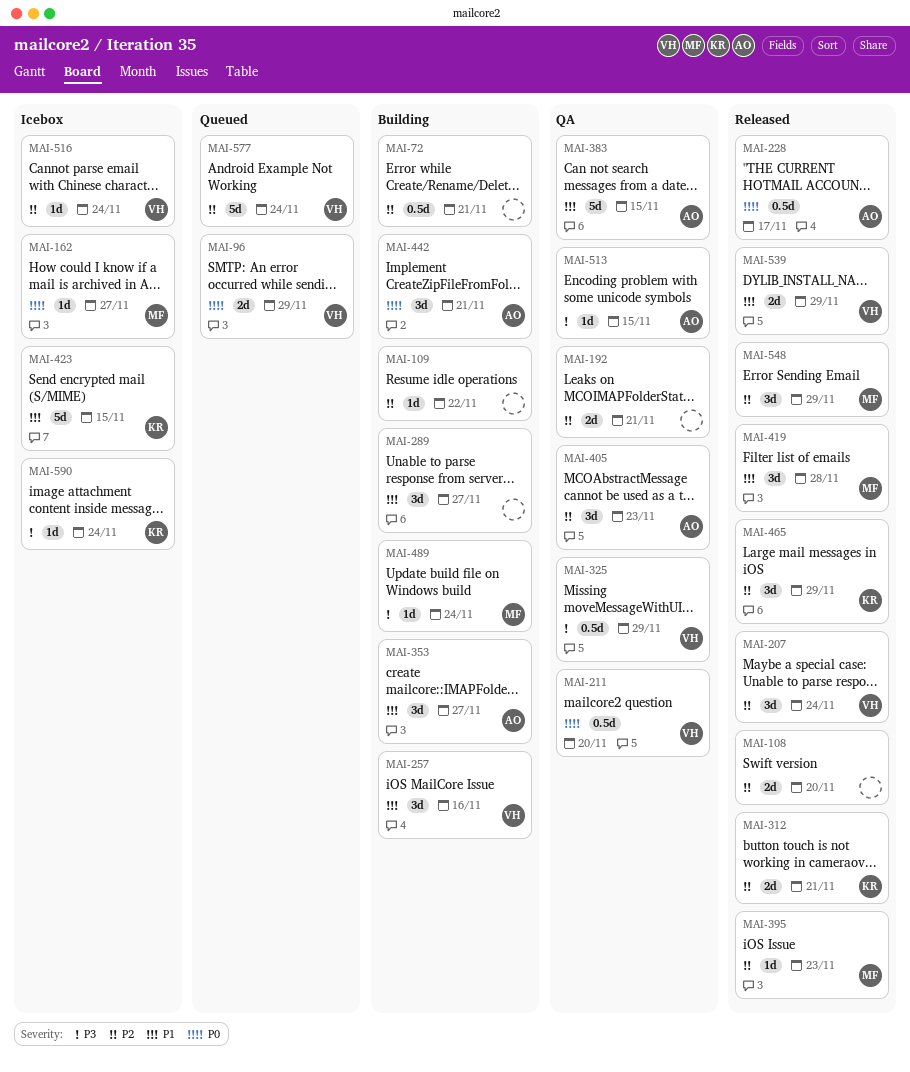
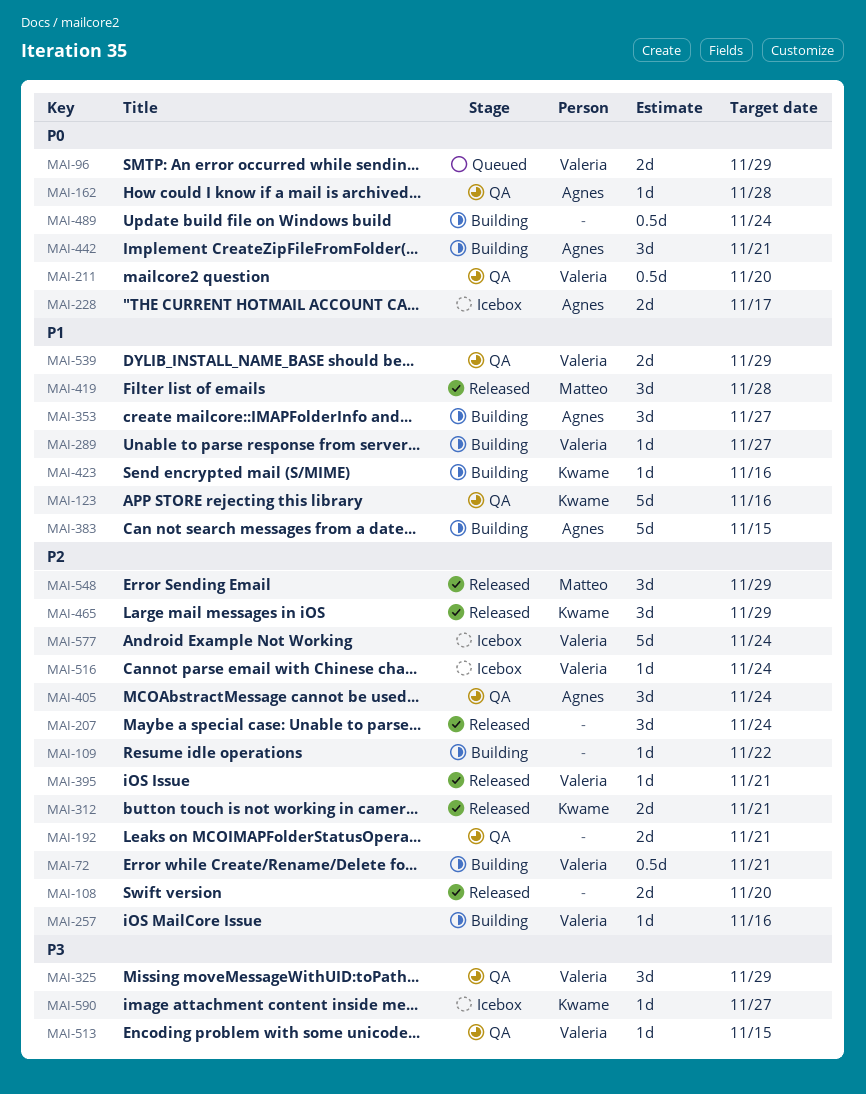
MAI-72, owner: none -> Valeria
MAI-123: none -> present
MAI-162, status: Icebox -> QA
MAI-162, owner: Matteo -> Agnes
MAI-162, due: Nov 27 -> Nov 28
MAI-207, owner: Valeria -> none
MAI-228, status: Released -> Icebox
MAI-228, estimate: 0.5d -> 2d
MAI-257, priority: P1 -> P2
MAI-257, estimate: 3d -> 1d
MAI-289, owner: none -> Valeria
MAI-289, estimate: 3d -> 1d
MAI-325, estimate: 0.5d -> 3d
MAI-383, status: QA -> Building
MAI-395, owner: Matteo -> Valeria
MAI-395, due: Nov 23 -> Nov 21
MAI-405, due: Nov 23 -> Nov 24
MAI-423, status: Icebox -> Building
MAI-423, estimate: 5d -> 1d
MAI-423, due: Nov 15 -> Nov 16
MAI-489, owner: Matteo -> none
MAI-489, priority: P3 -> P0
MAI-489, estimate: 1d -> 0.5d
MAI-513, owner: Agnes -> Valeria
MAI-539, status: Released -> QA
MAI-577, status: Queued -> Icebox
MAI-590, due: Nov 24 -> Nov 27

